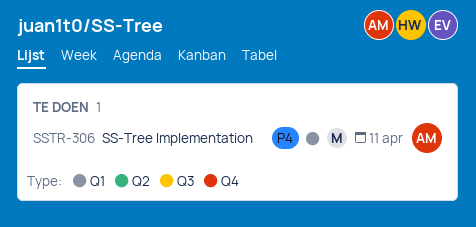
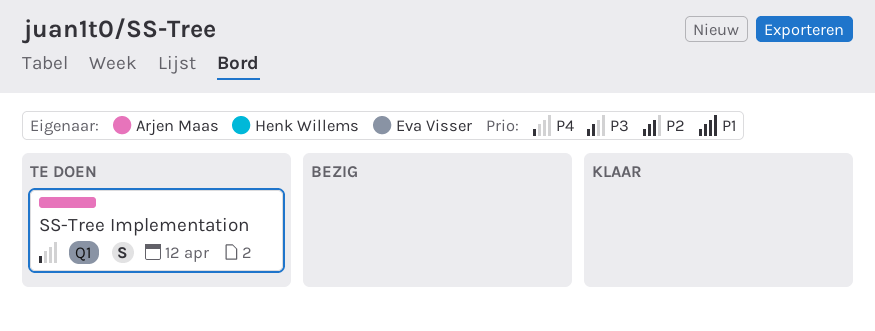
SS-Tree Implementation, estimate: M -> S
SS-Tree Implementation, due: Apr 11 -> Apr 12

